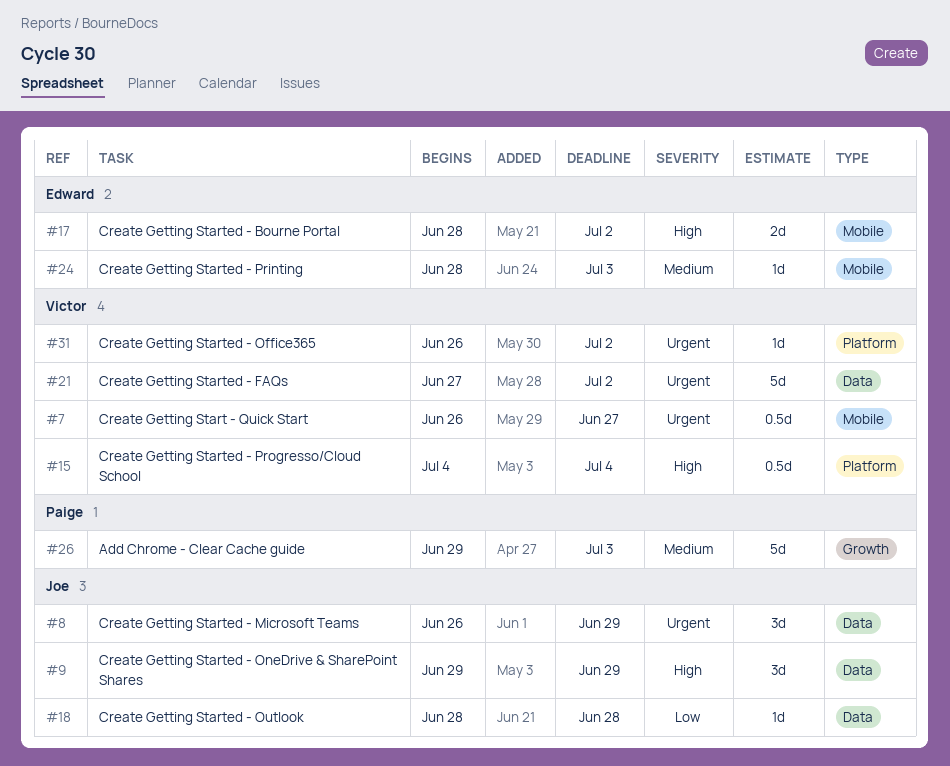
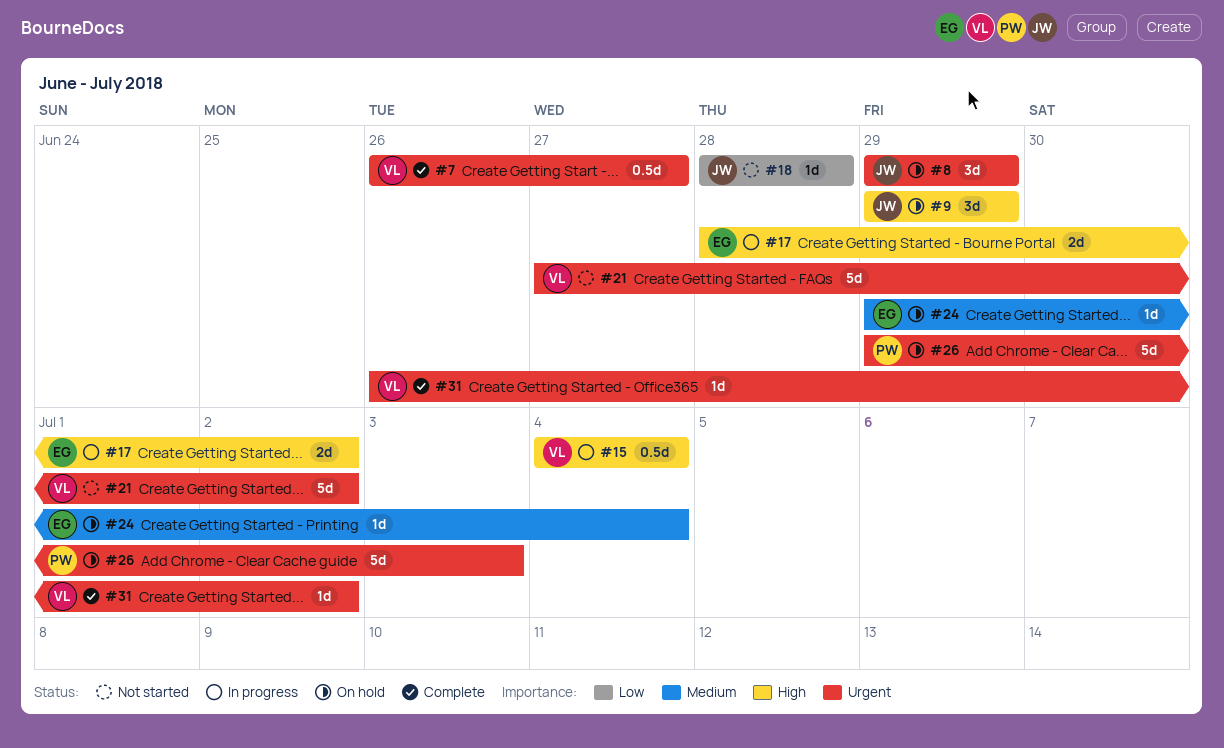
#8, start: Jun 26 -> Jun 29
#24, start: Jun 28 -> Jun 29
#24, due: Jul 3 -> Jul 4
#26, priority: Medium -> Urgent

